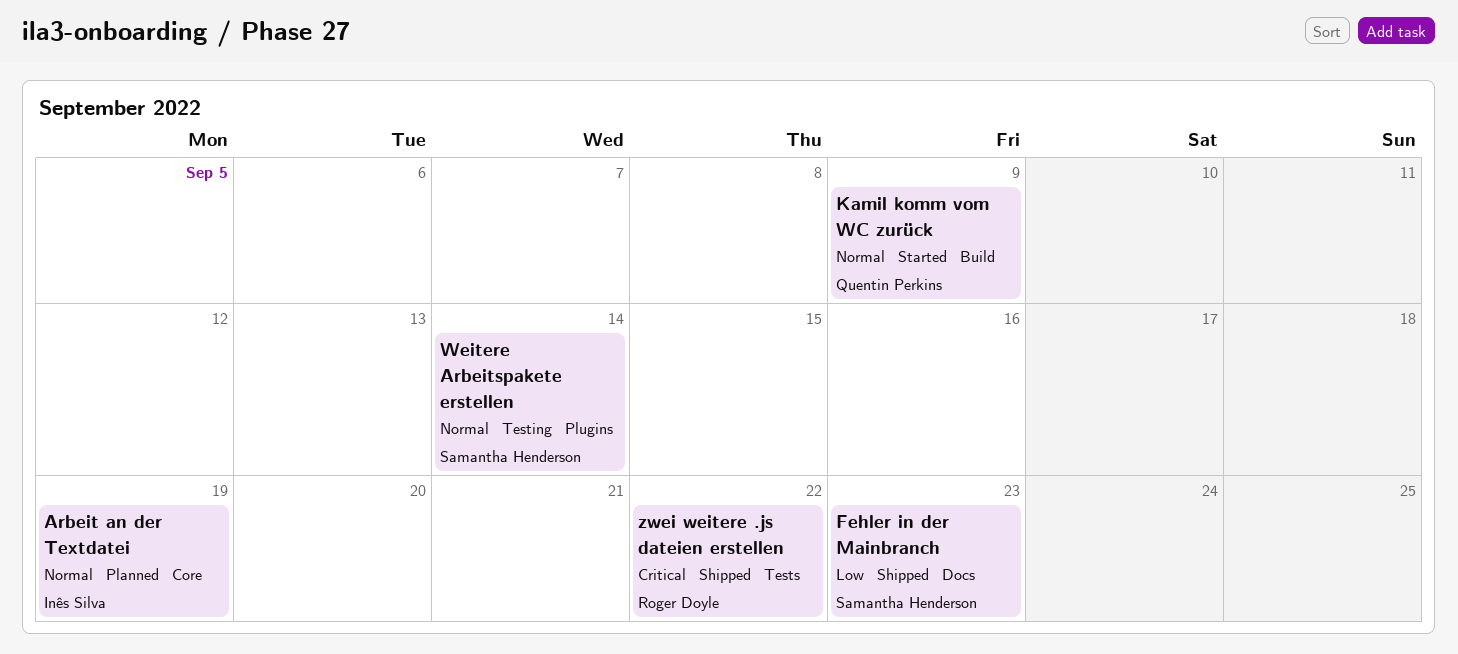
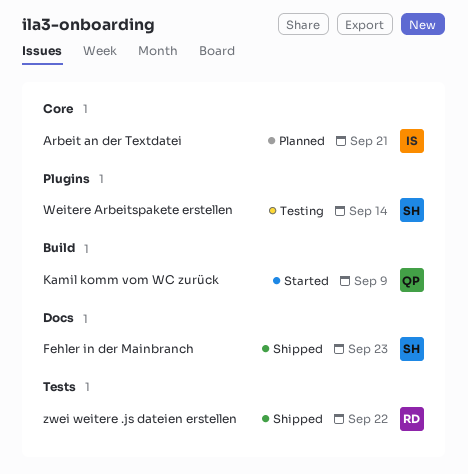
Arbeit an der Textdatei, due: Sep 19 -> Sep 21

